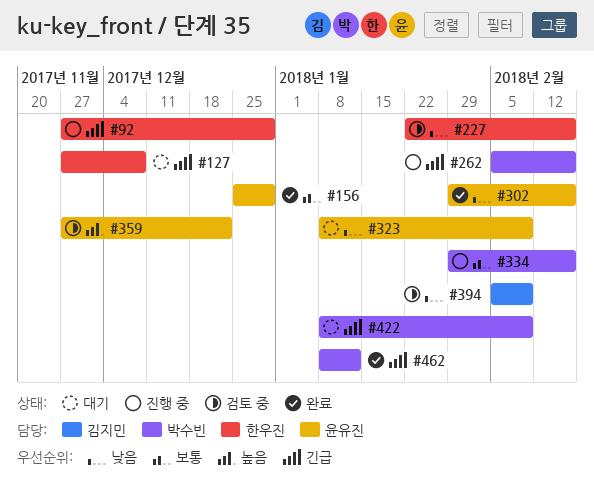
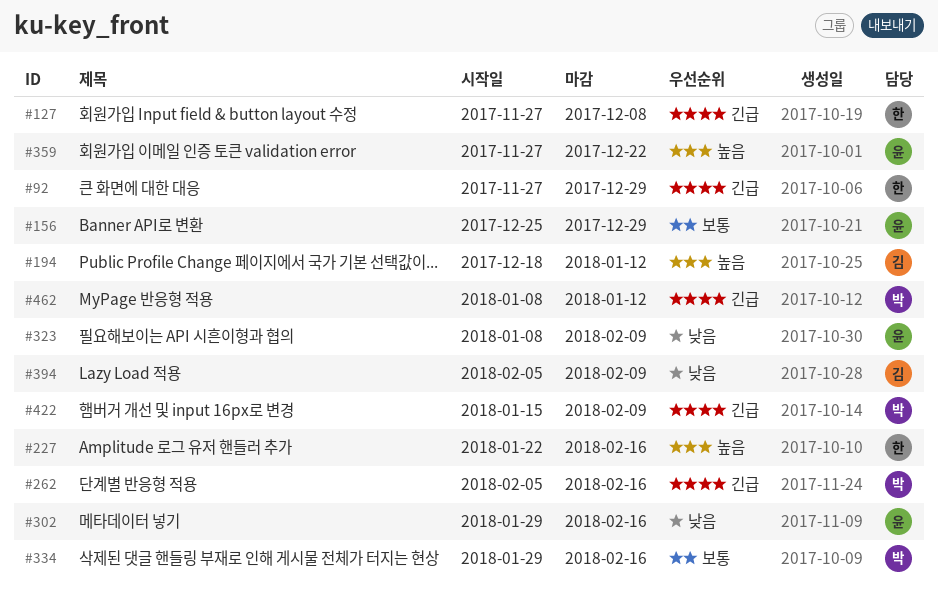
#194: none -> present
#227, priority: 낮음 -> 높음
#422, start: Jan 8 -> Jan 15

